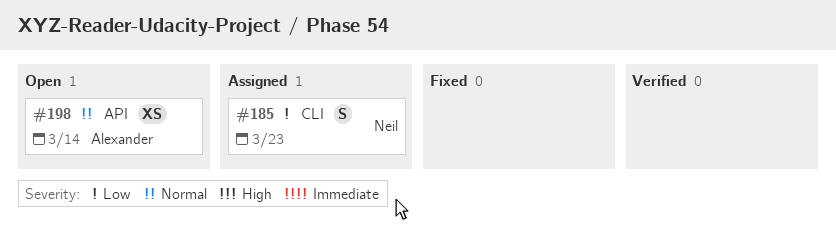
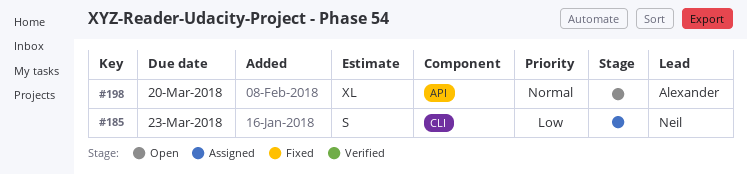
#198, estimate: XS -> XL
#198, due: Mar 14 -> Mar 20

